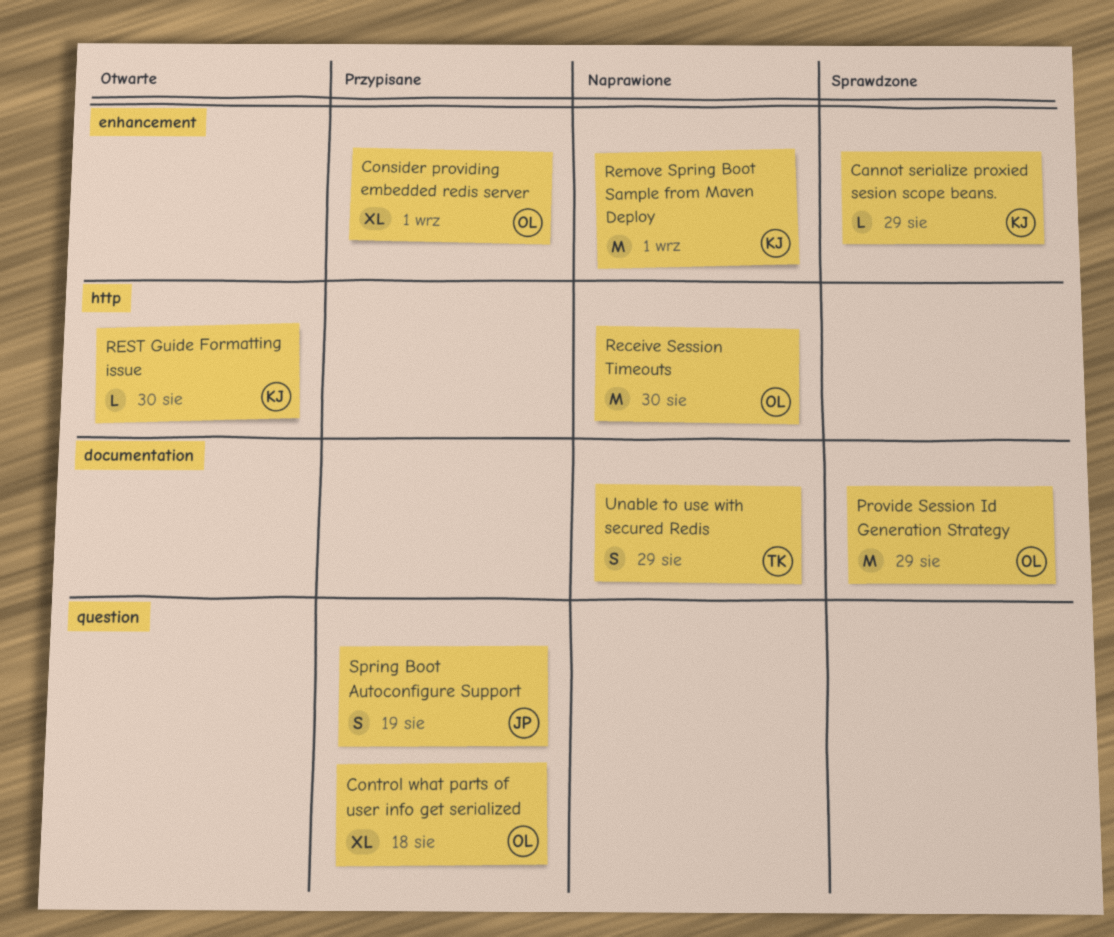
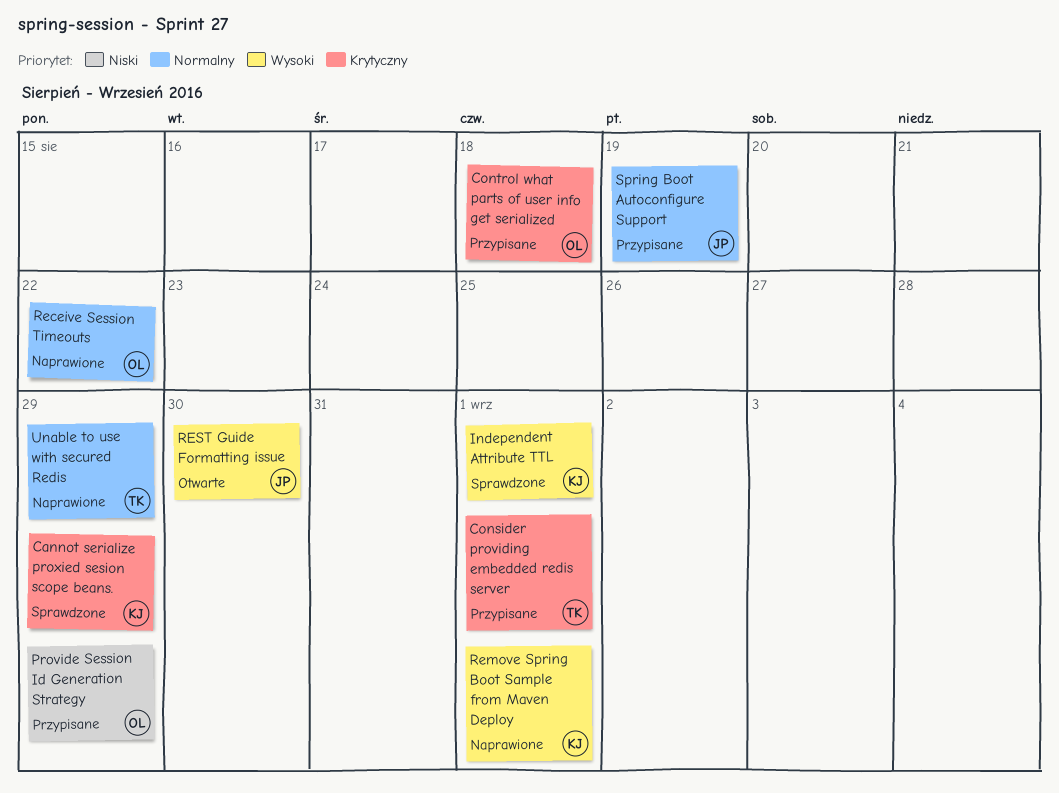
Consider providing embedded redis server, owner: OL -> TK
Independent Attribute TTL: none -> present
Provide Session Id Generation Strategy, status: Sprawdzone -> Przypisane
Receive Session Timeouts, due: Aug 30 -> Aug 22
REST Guide Formatting issue, owner: KJ -> JP

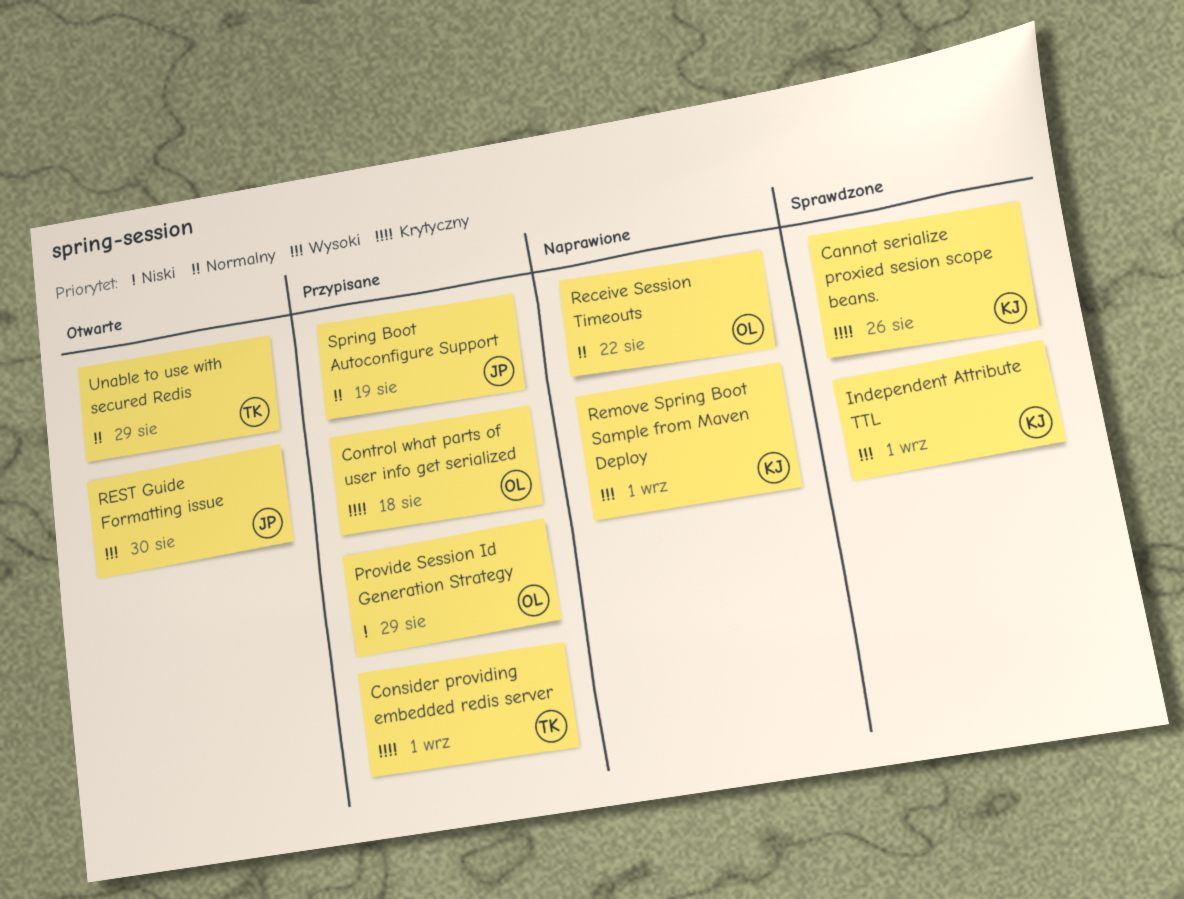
Cannot serialize proxied sesion scope beans., due: Aug 29 -> Aug 26
Unable to use with secured Redis, status: Naprawione -> Otwarte

